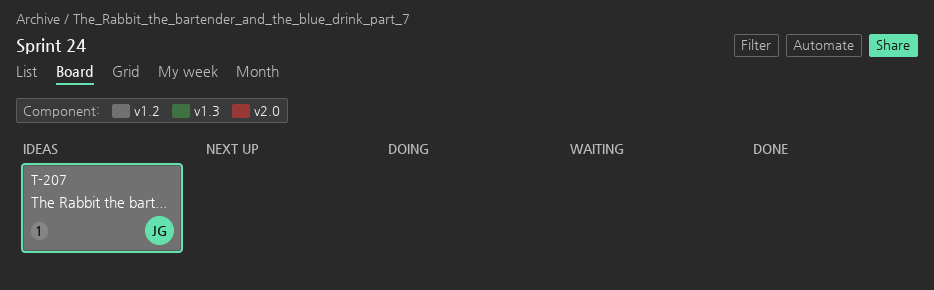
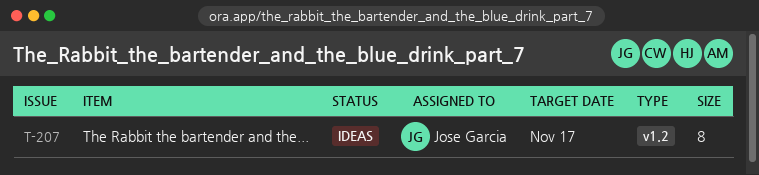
T-207, estimate: 1 -> 8

